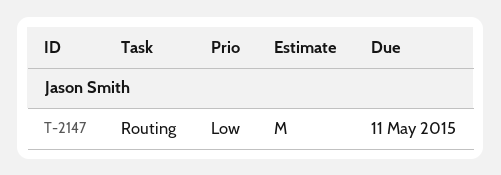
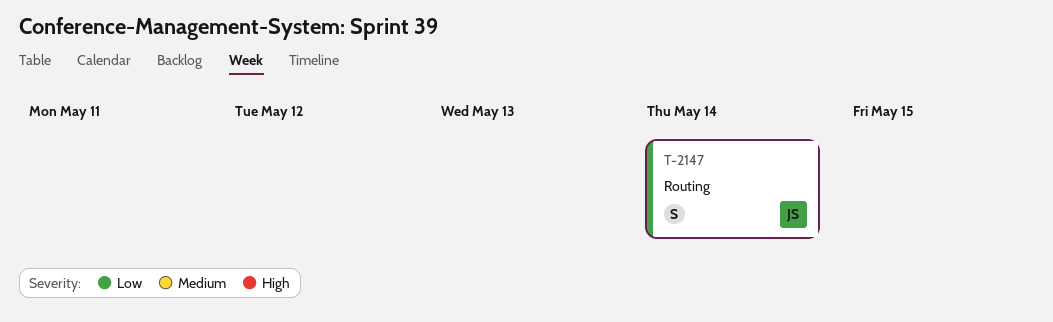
T-2147, estimate: M -> S
T-2147, due: May 11 -> May 14

